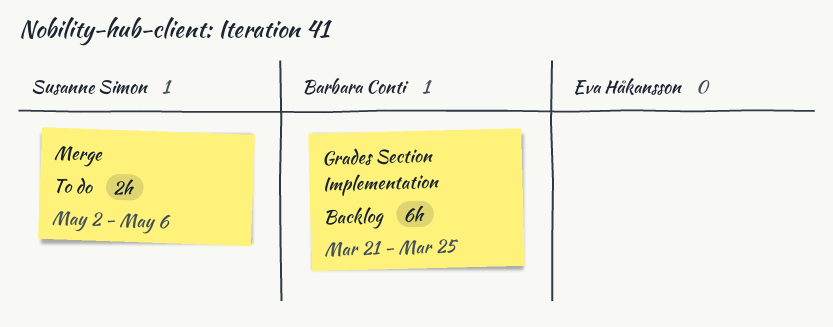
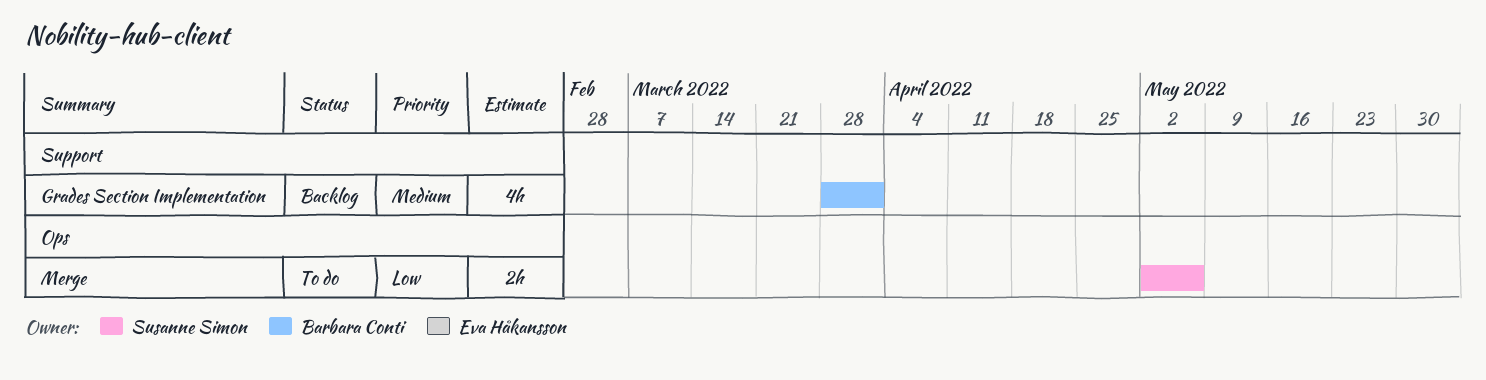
Grades Section Implementation, estimate: 6h -> 4h
Grades Section Implementation, start: Mar 21 -> Mar 28
Grades Section Implementation, due: Mar 25 -> Apr 1

